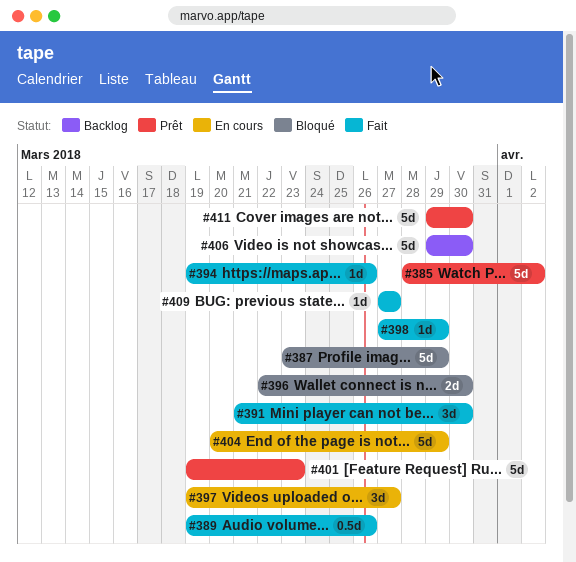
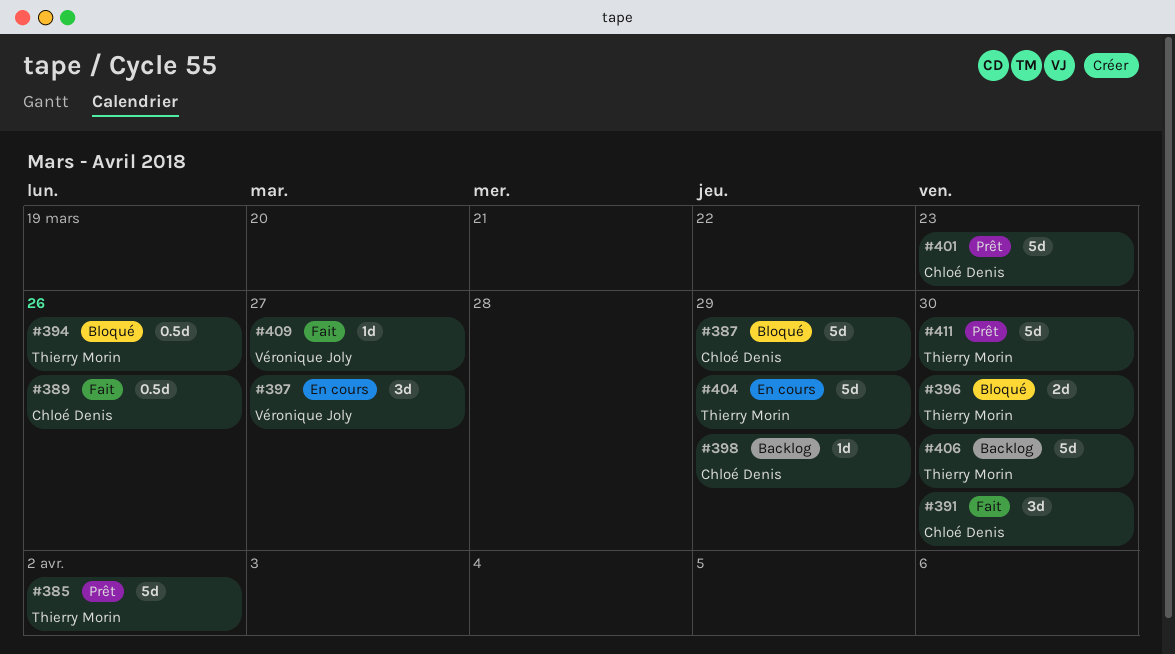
#394, status: Fait -> Bloqué
#394, estimate: 1d -> 0.5d
#398, status: Fait -> Backlog

